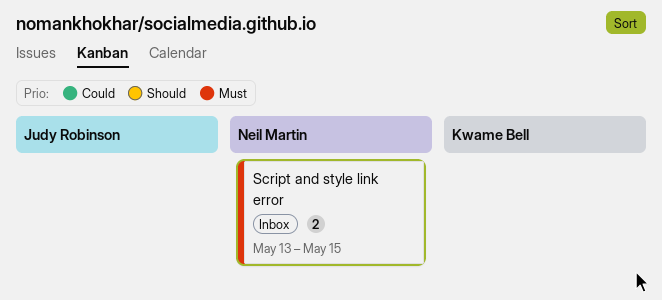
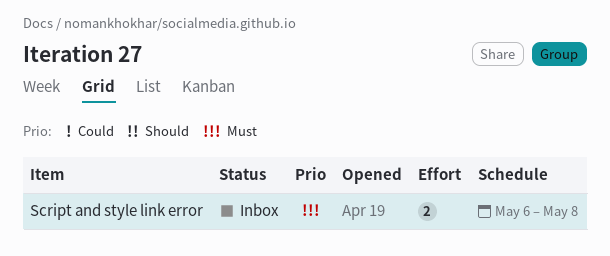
Script and style link error, start: May 13 -> May 6
Script and style link error, due: May 15 -> May 8

